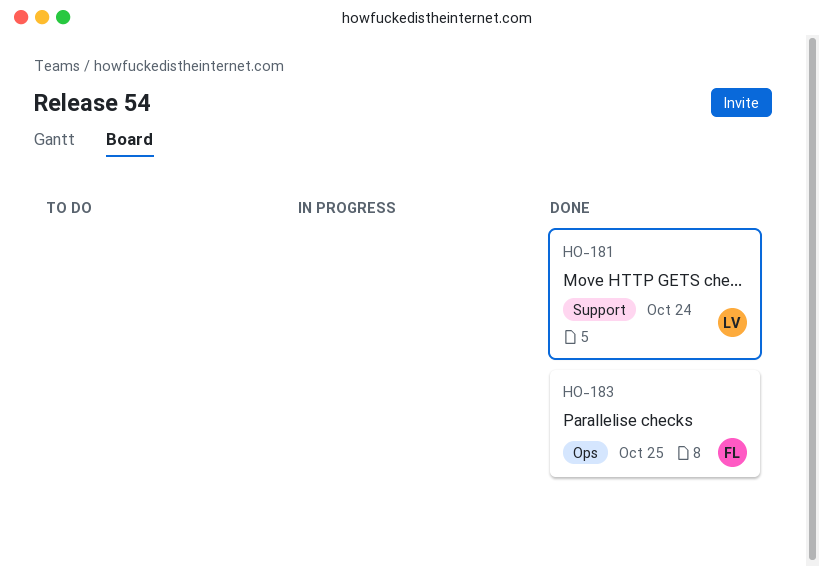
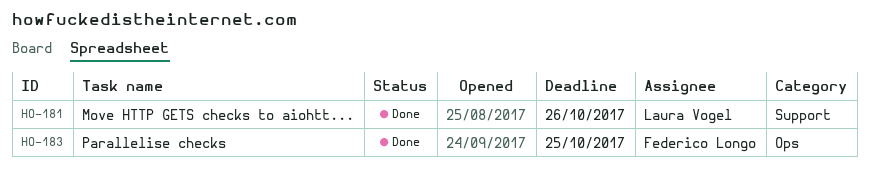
HO-181, due: Oct 24 -> Oct 26

